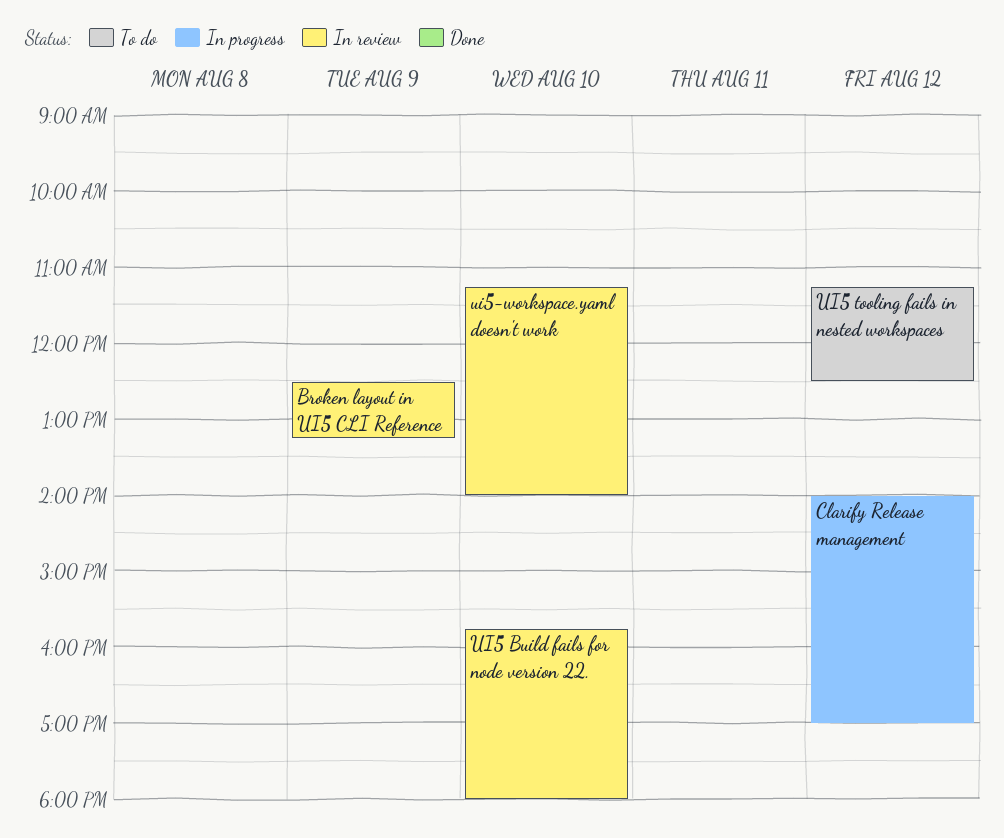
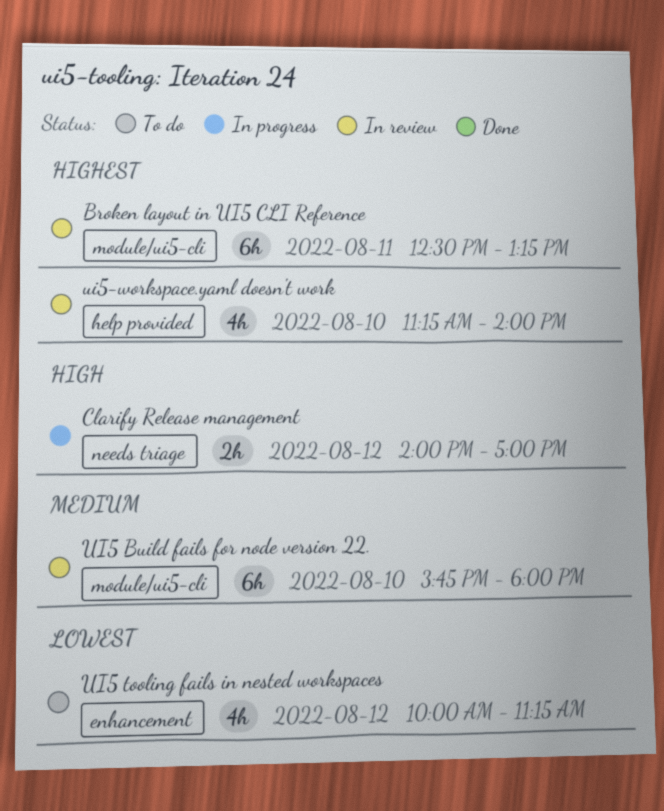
Broken layout in UI5 CLI Reference, day: Aug 9 -> Aug 11
UI5 tooling fails in nested workspaces, begins: 11:15 -> 10:00
UI5 tooling fails in nested workspaces, ends: 12:30 -> 11:15

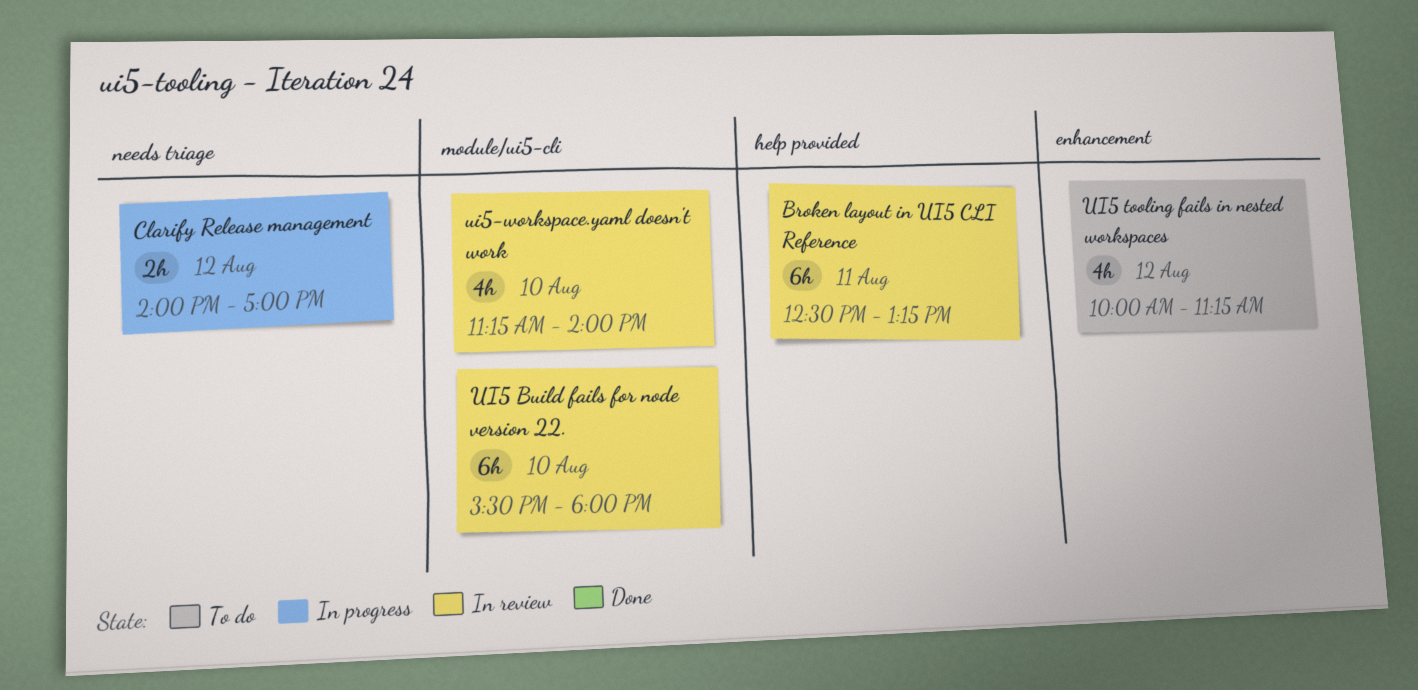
Broken layout in UI5 CLI Reference, label: module/ui5-cli -> help provided
UI5 Build fails for node version 22., begins: 15:45 -> 15:30
ui5-workspace.yaml doesn't work, label: help provided -> module/ui5-cli

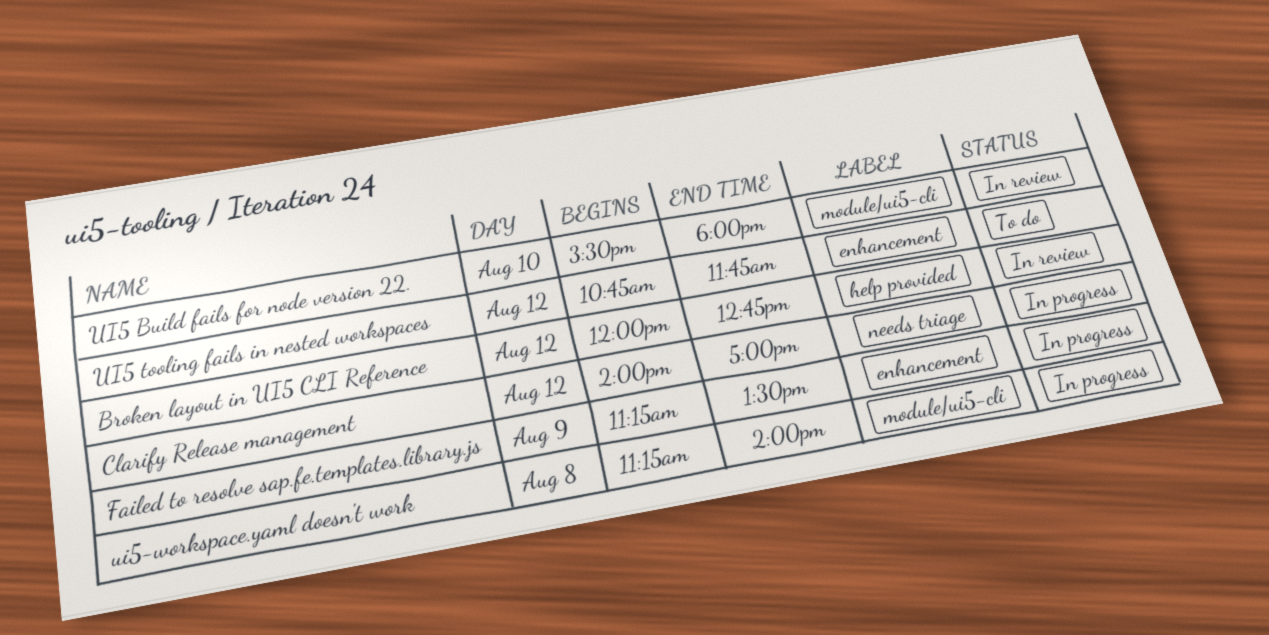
Broken layout in UI5 CLI Reference, day: Aug 11 -> Aug 12
Broken layout in UI5 CLI Reference, begins: 12:30 -> 12:00
Broken layout in UI5 CLI Reference, ends: 13:15 -> 12:45
Failed to resolve sap.fe.templates.library.js: none -> present
UI5 tooling fails in nested workspaces, begins: 10:00 -> 10:45
UI5 tooling fails in nested workspaces, ends: 11:15 -> 11:45
ui5-workspace.yaml doesn't work, status: In review -> In progress
ui5-workspace.yaml doesn't work, day: Aug 10 -> Aug 8

